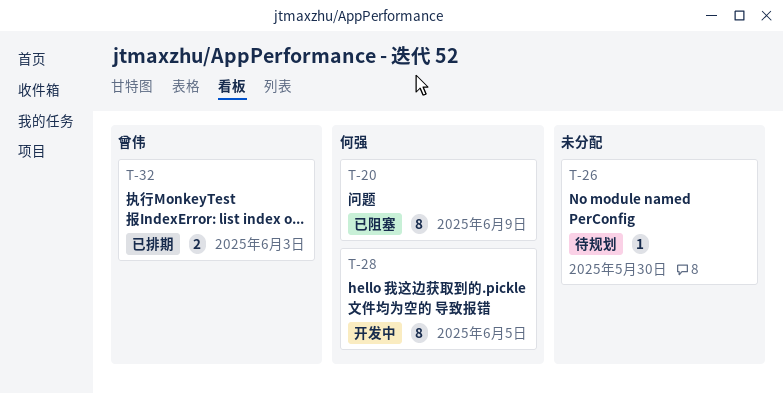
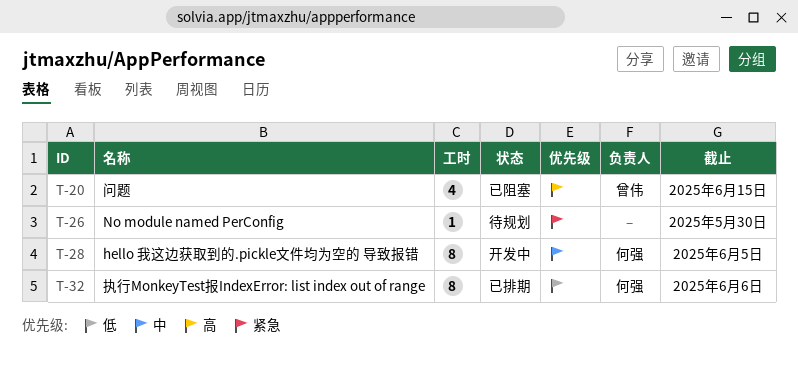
T-20, owner: 何强 -> 曾伟
T-20, estimate: 8 -> 4
T-20, due: Jun 9 -> Jun 15
T-32, owner: 曾伟 -> 何强
T-32, estimate: 2 -> 8
T-32, due: Jun 3 -> Jun 6

